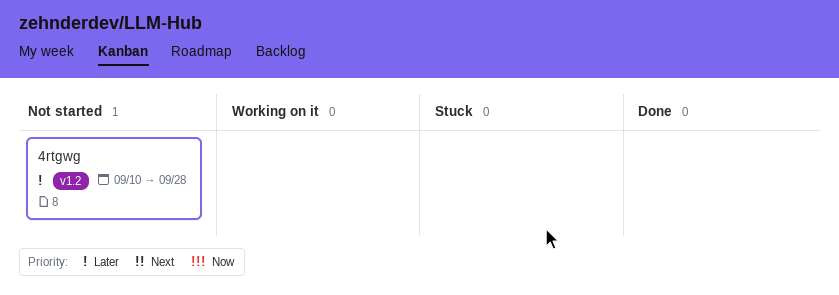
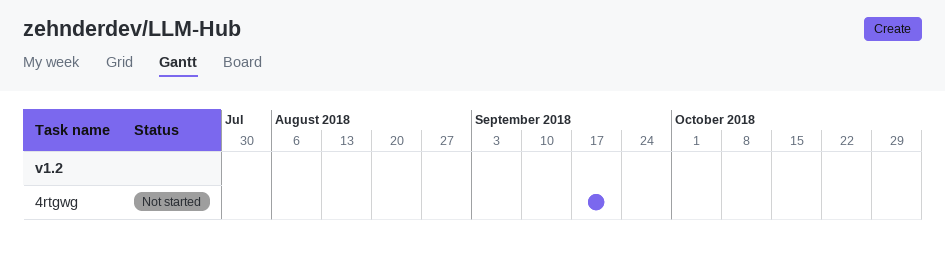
4rtgwg, start: Sep 10 -> Sep 17
4rtgwg, due: Sep 28 -> Sep 21

